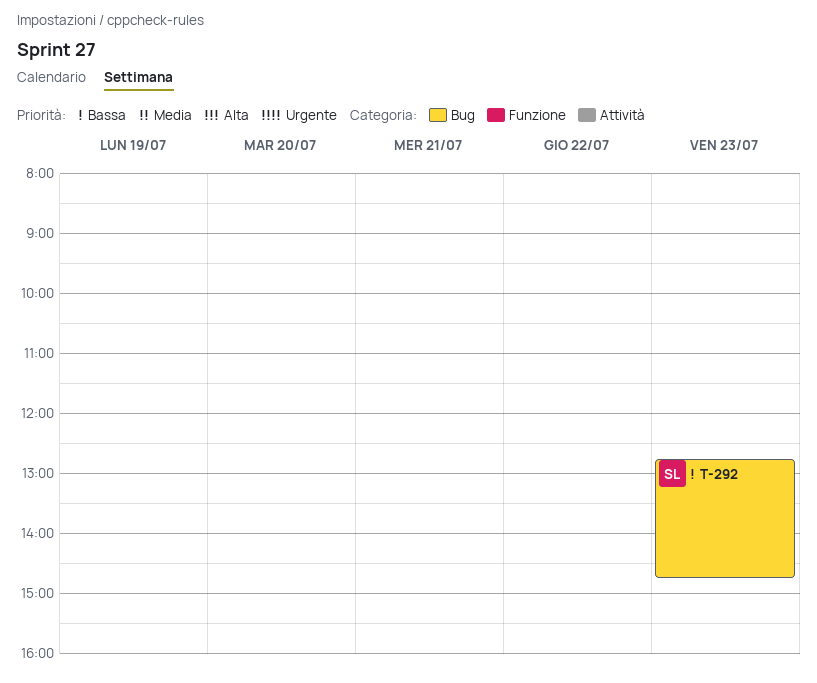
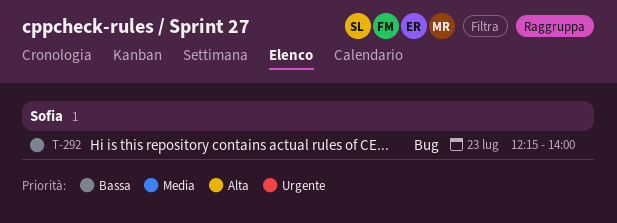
T-292, begins: 12:45 -> 12:15
T-292, ends: 14:45 -> 14:00

